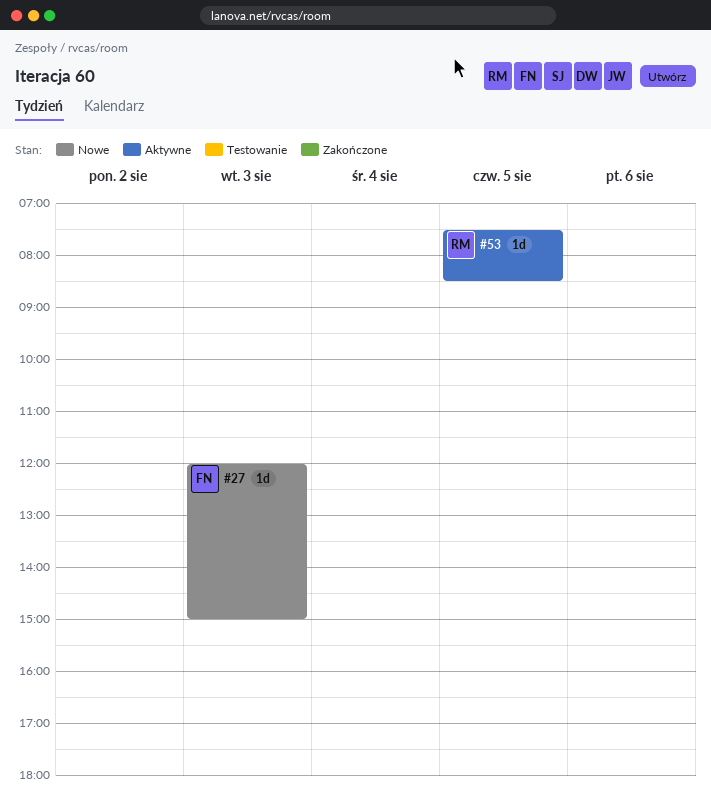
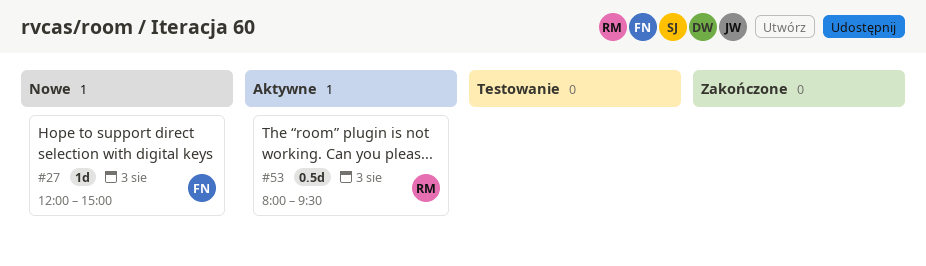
#53, estimate: 1d -> 0.5d
#53, day: Aug 5 -> Aug 3
#53, begins: 07:30 -> 08:00
#53, ends: 08:30 -> 09:30

